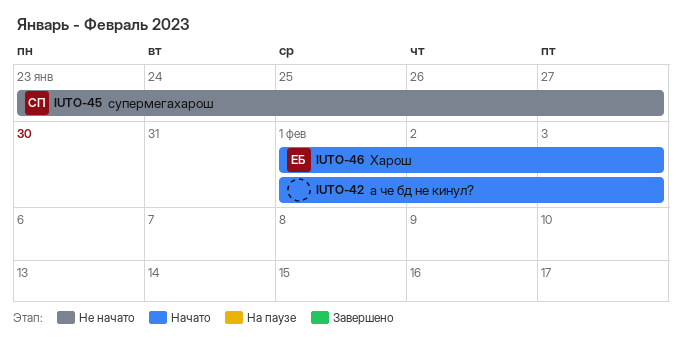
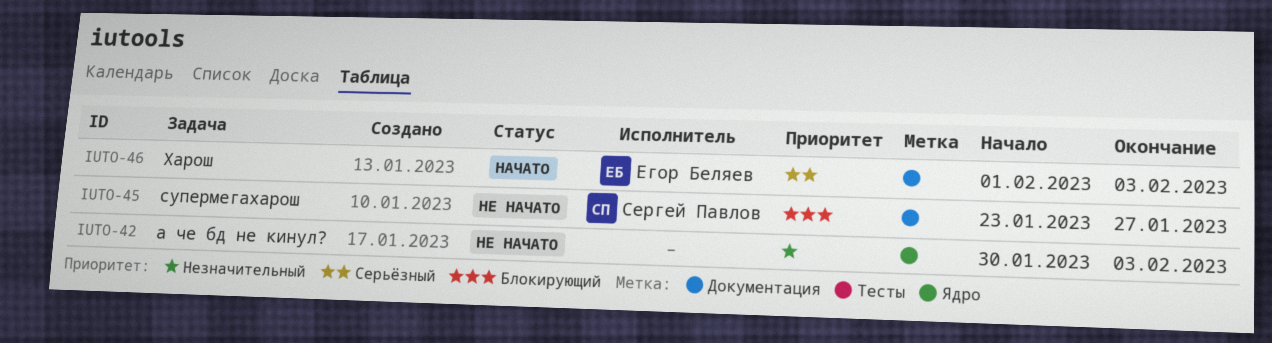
IUTO-42, status: Начато -> Не начато
IUTO-42, start: Feb 1 -> Jan 30

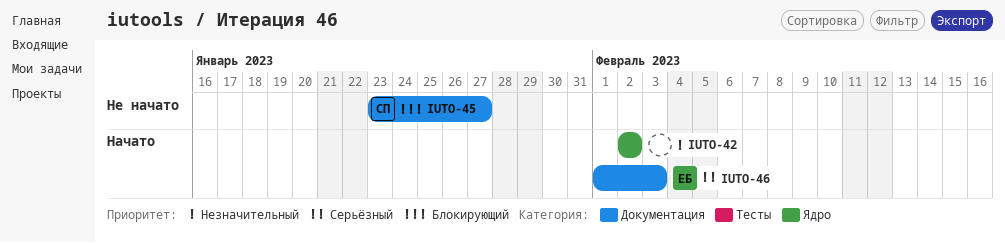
IUTO-42, status: Не начато -> Начато
IUTO-42, start: Jan 30 -> Feb 2
IUTO-42, due: Feb 3 -> Feb 2

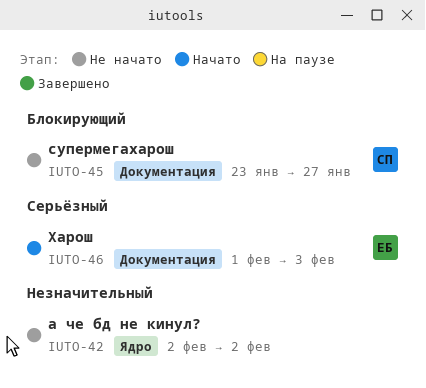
IUTO-42, status: Начато -> Не начато

